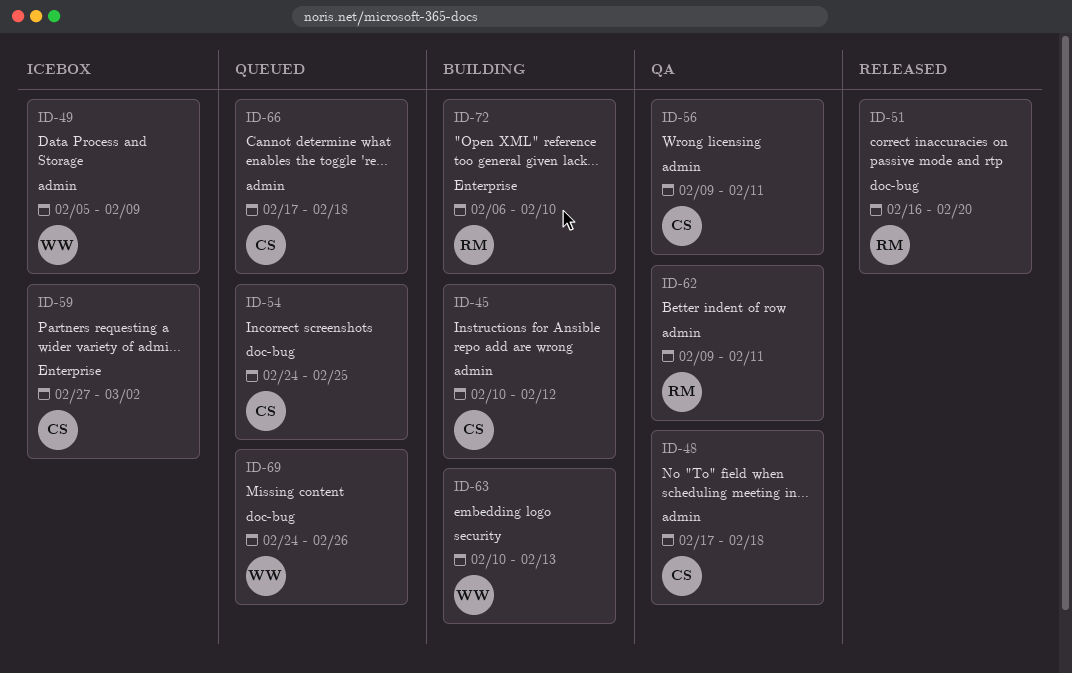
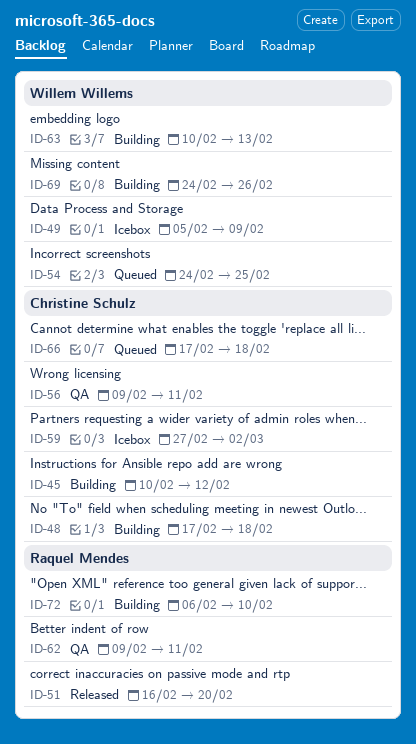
ID-48, status: QA -> Building
ID-54, owner: Christine Schulz -> Willem Willems
ID-69, status: Queued -> Building

